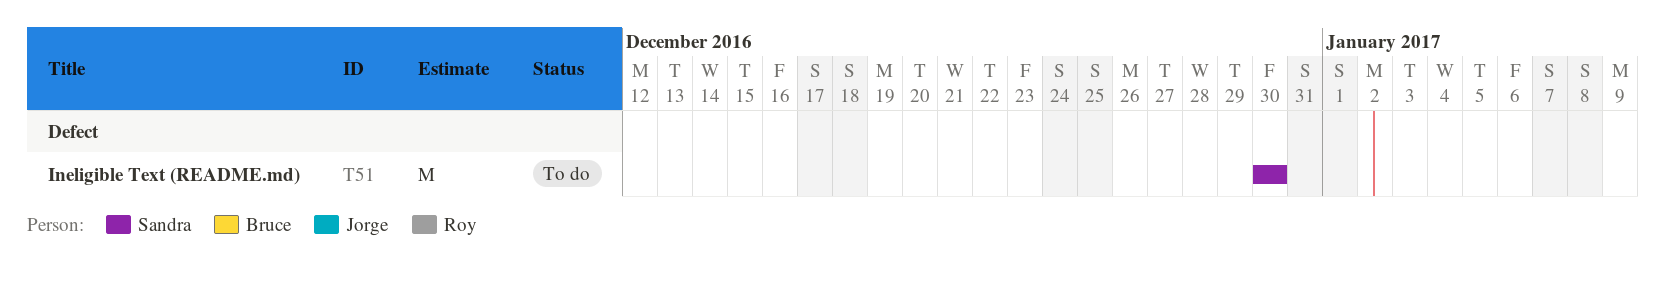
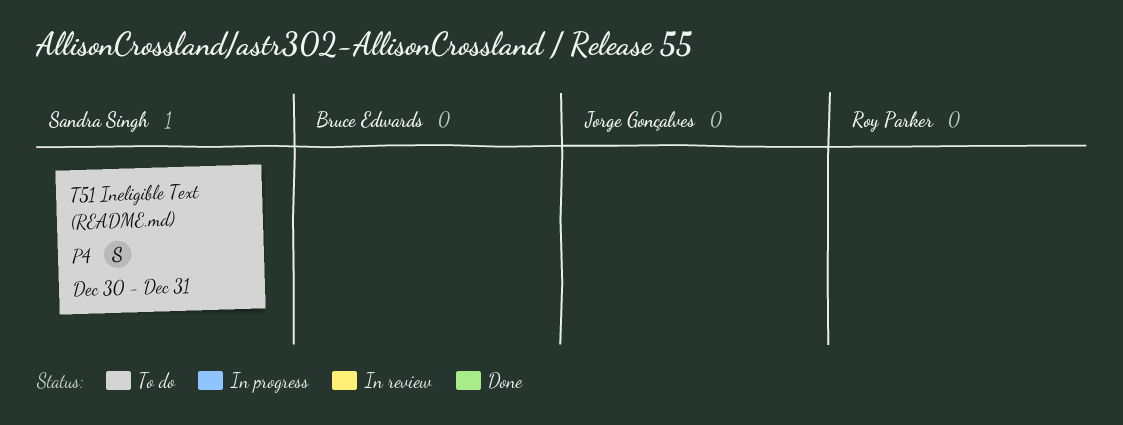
T51, estimate: M -> S
T51, due: Dec 30 -> Dec 31

